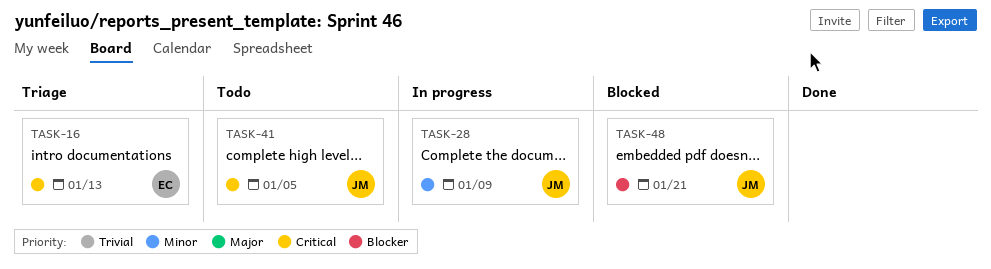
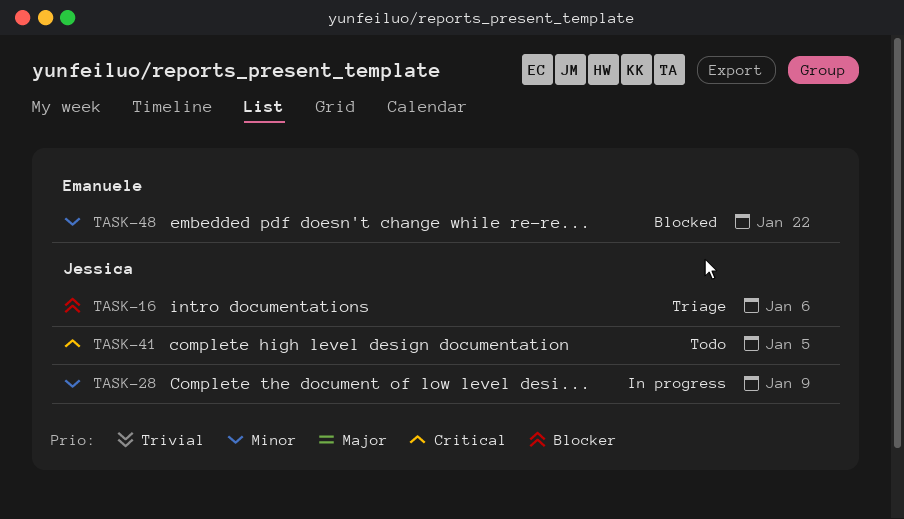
TASK-16, owner: Emanuele -> Jessica
TASK-16, priority: Critical -> Blocker
TASK-16, due: Jan 13 -> Jan 6
TASK-48, owner: Jessica -> Emanuele
TASK-48, priority: Blocker -> Minor
TASK-48, due: Jan 21 -> Jan 22

